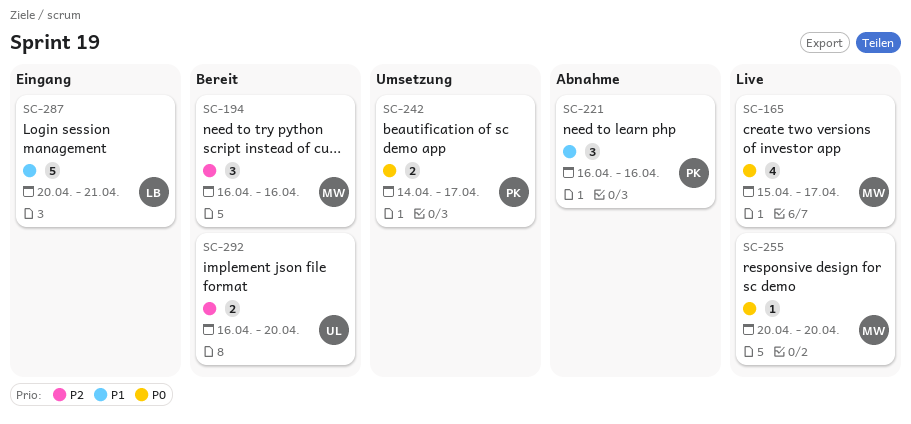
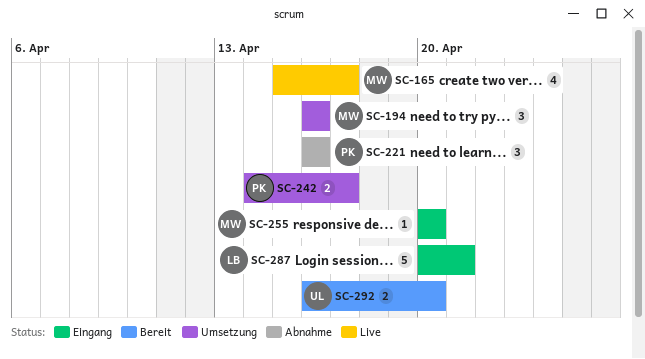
SC-194, status: Bereit -> Umsetzung
SC-255, status: Live -> Eingang

